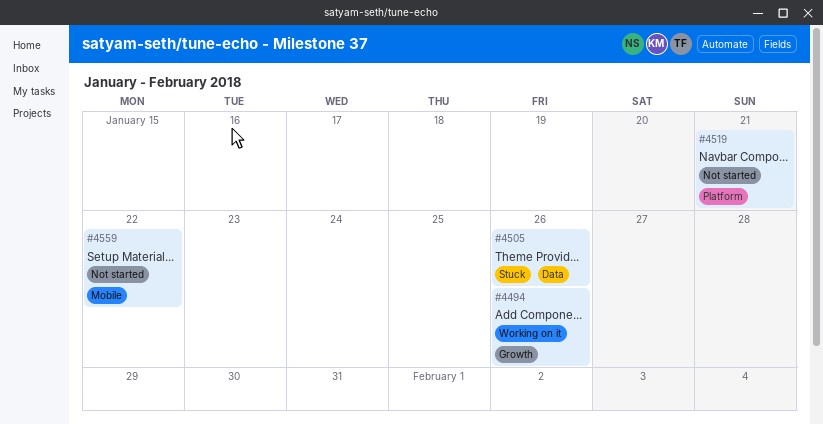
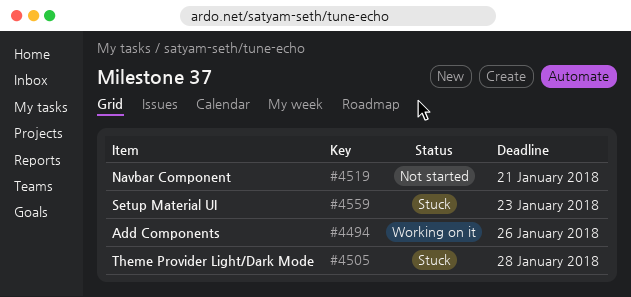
#4505, due: Jan 26 -> Jan 28
#4559, status: Not started -> Stuck
#4559, due: Jan 22 -> Jan 23

